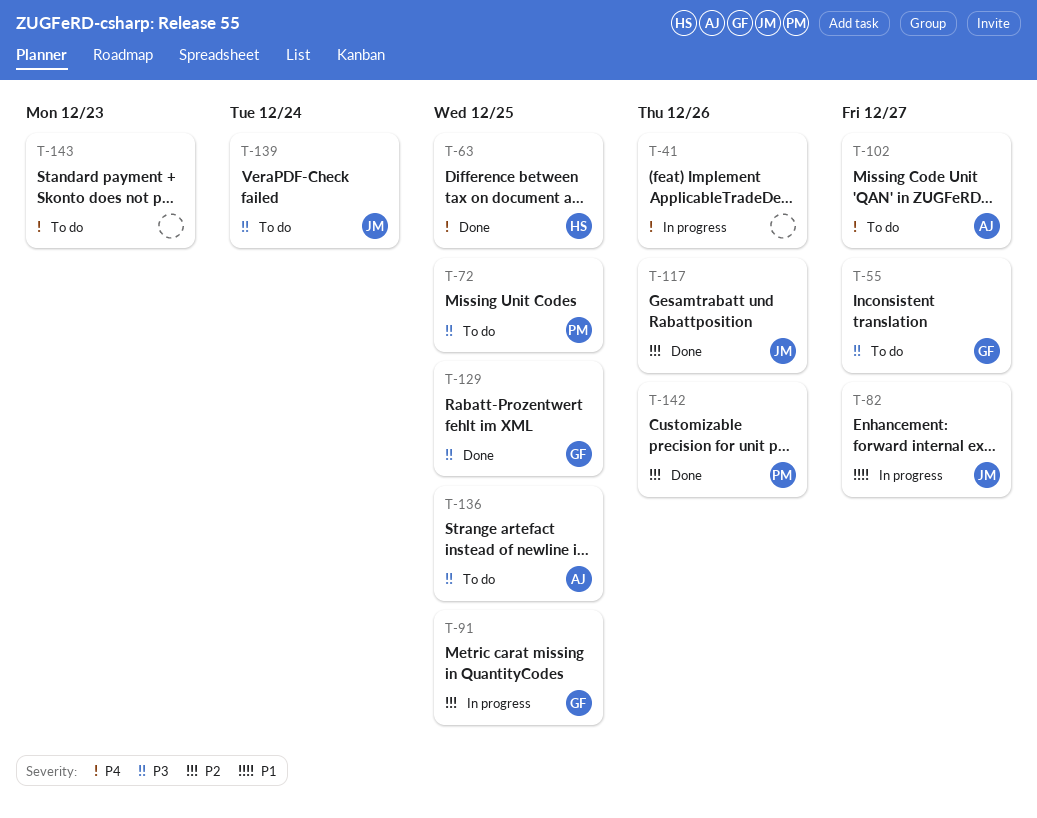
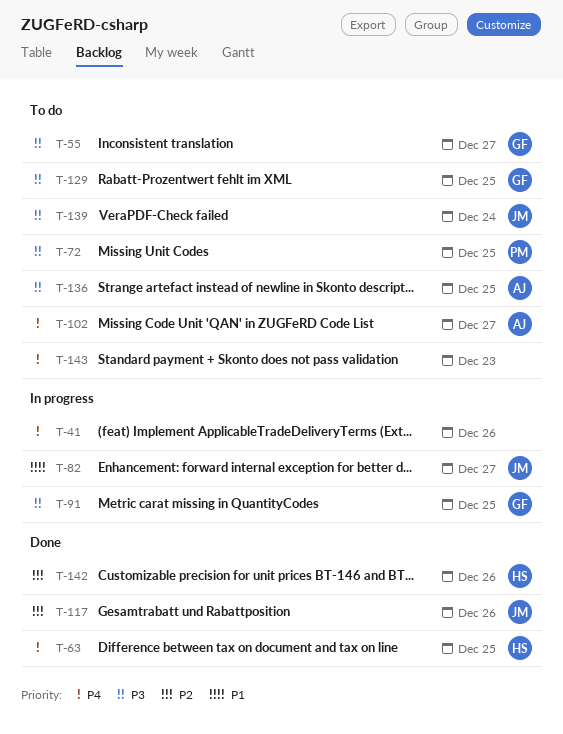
T-91, priority: P2 -> P3
T-129, status: Done -> To do
T-142, owner: PM -> HS

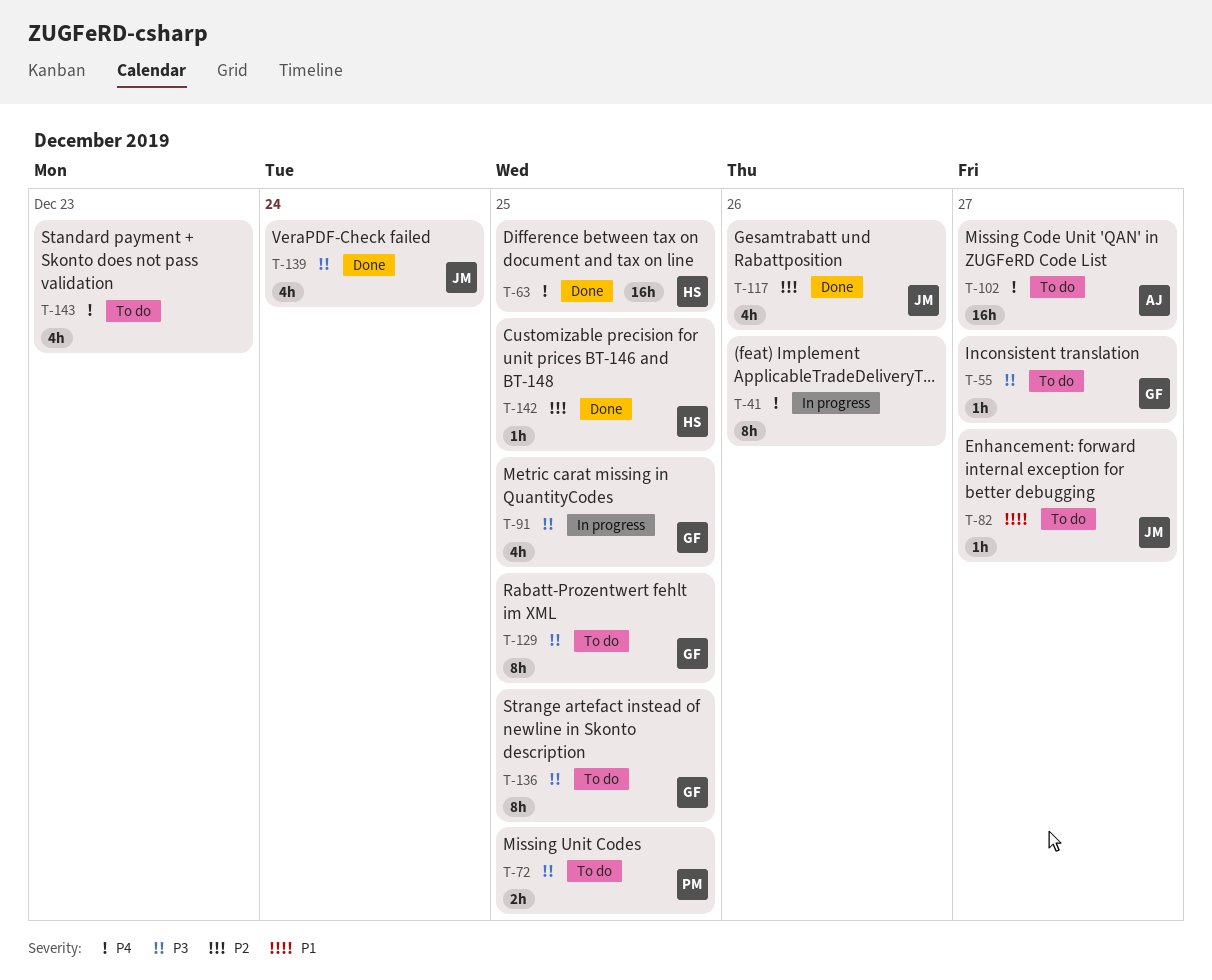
T-82, status: In progress -> To do
T-136, owner: AJ -> GF
T-139, status: To do -> Done
T-142, due: Dec 26 -> Dec 25

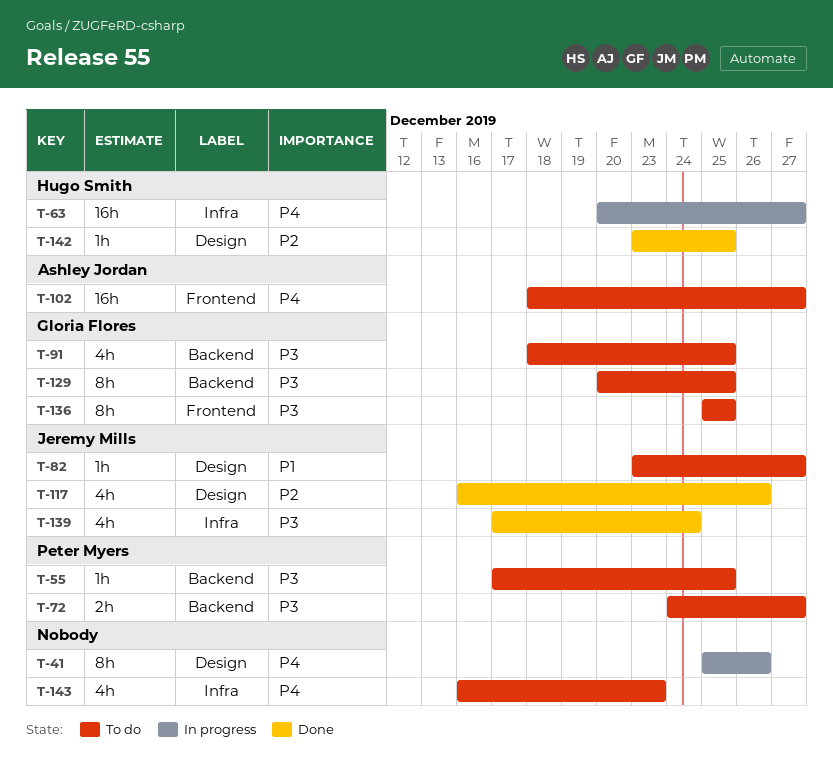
T-55, owner: Gloria Flores -> Peter Myers
T-55, due: Dec 27 -> Dec 25
T-63, status: Done -> In progress
T-63, due: Dec 25 -> Dec 27
T-72, due: Dec 25 -> Dec 27
T-91, status: In progress -> To do

